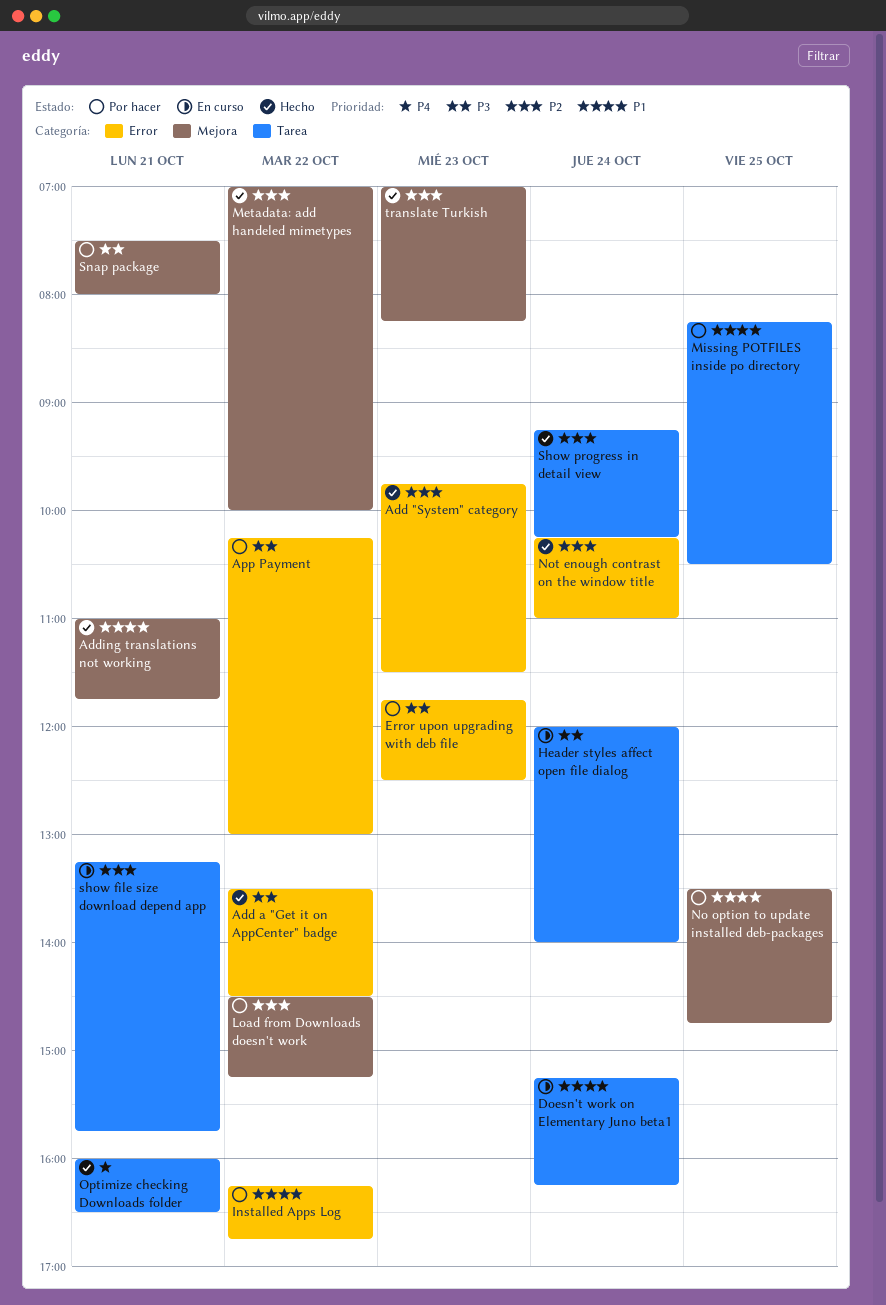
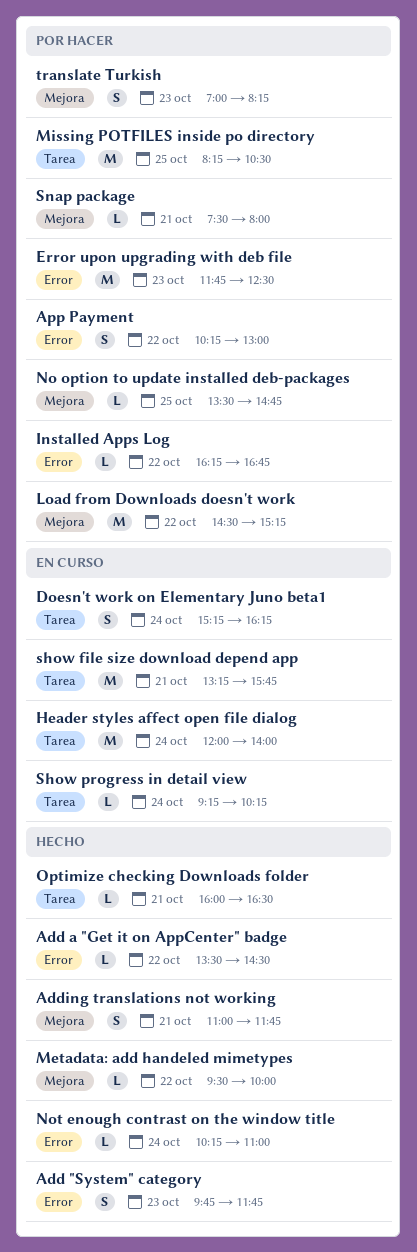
Add "System" category, ends: 11:30 -> 11:45
Metadata: add handeled mimetypes, begins: 07:00 -> 09:30
Show progress in detail view, status: Hecho -> En curso
translate Turkish, status: Hecho -> Por hacer

